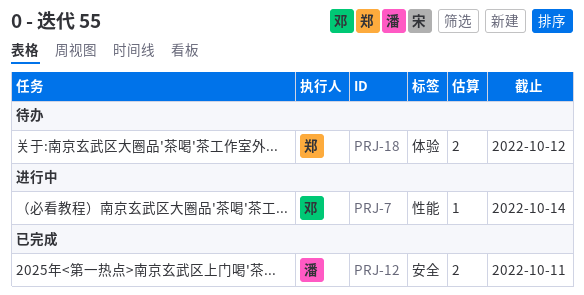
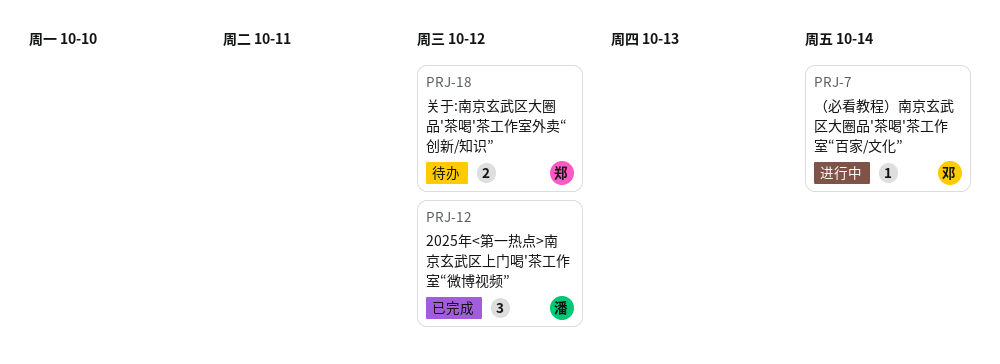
PRJ-12, estimate: 2 -> 3
PRJ-12, due: Oct 11 -> Oct 12

